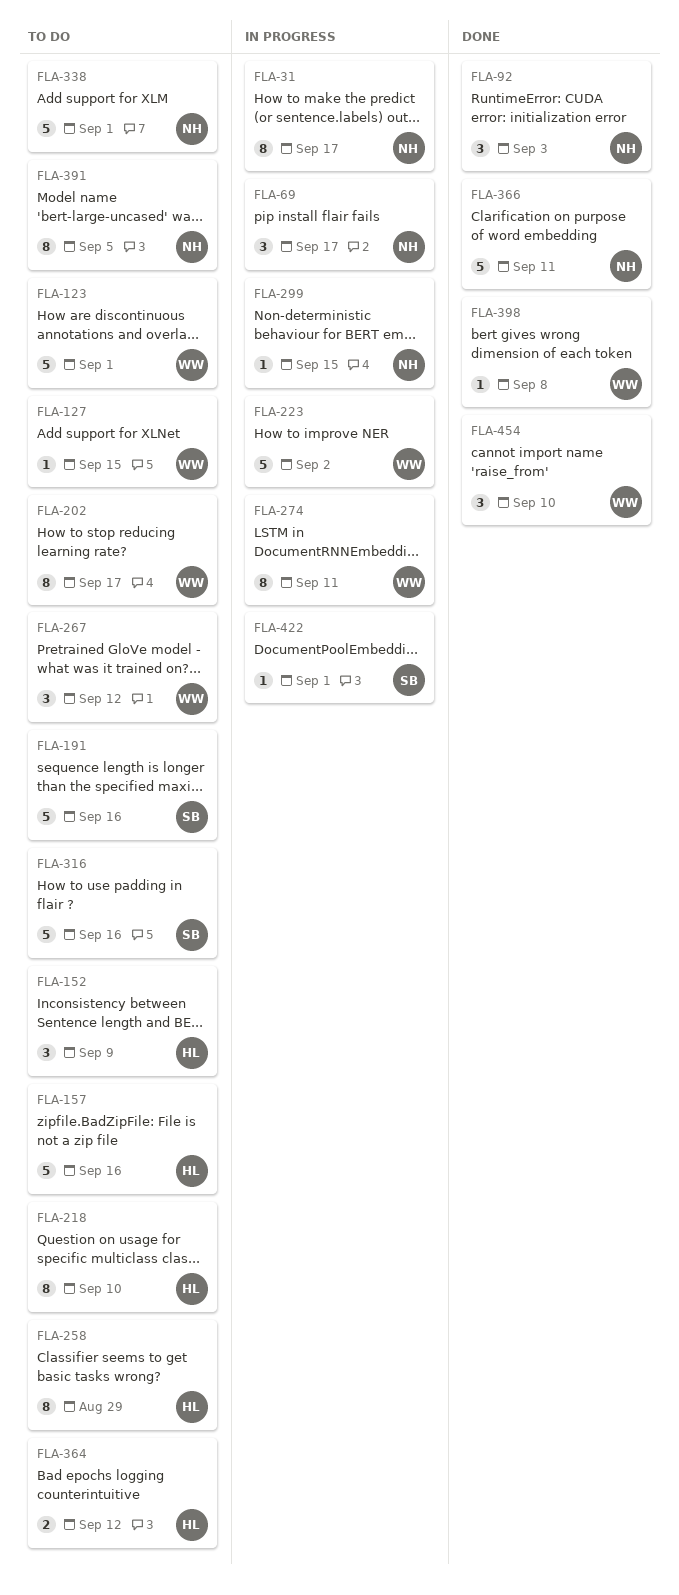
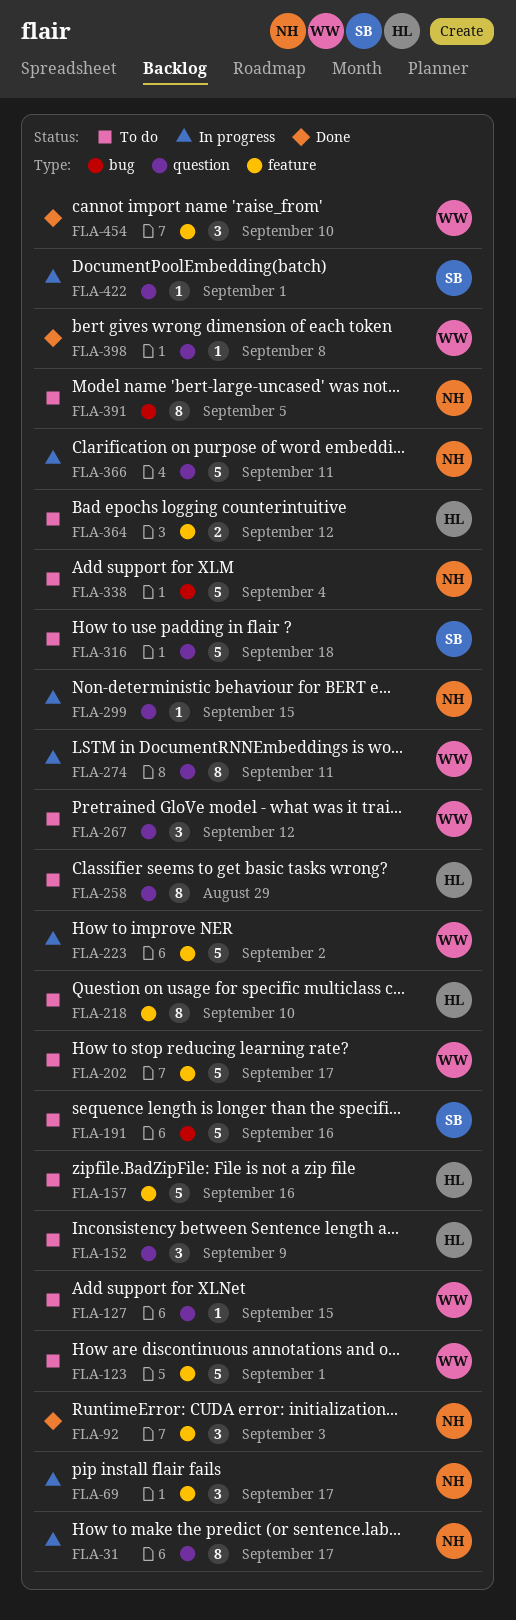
FLA-202, estimate: 8 -> 5
FLA-316, due: Sep 16 -> Sep 18
FLA-338, due: Sep 1 -> Sep 4
FLA-366, status: Done -> In progress

